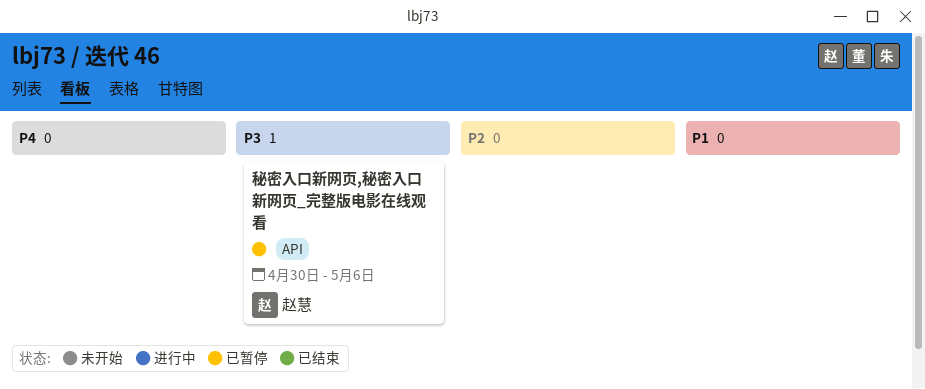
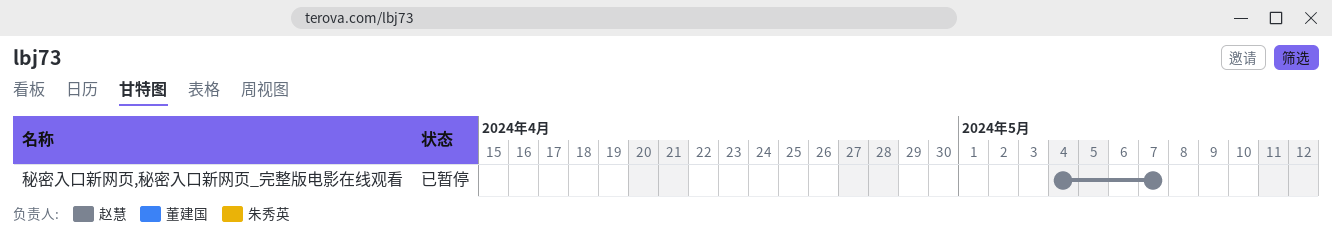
秘密入口新网页,秘密入口新网页_完整版电影在线观看, start: Apr 30 -> May 4
秘密入口新网页,秘密入口新网页_完整版电影在线观看, due: May 6 -> May 7

